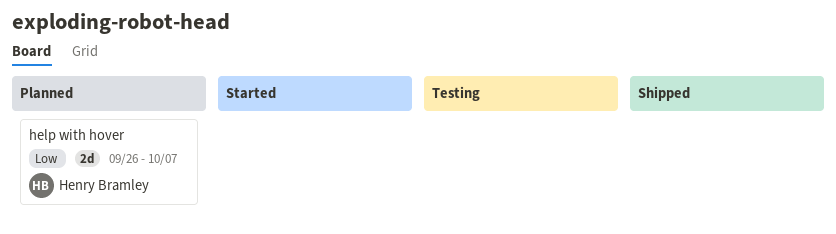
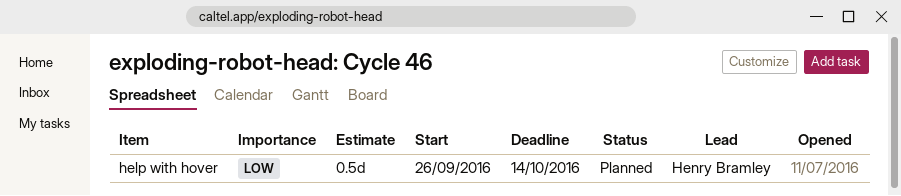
help with hover, estimate: 2d -> 0.5d
help with hover, due: Oct 7 -> Oct 14

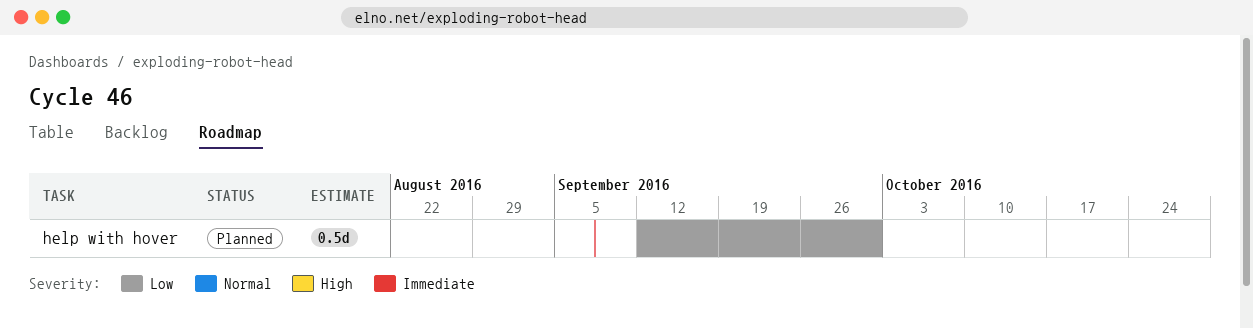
help with hover, start: Sep 26 -> Sep 12
help with hover, due: Oct 14 -> Sep 30

